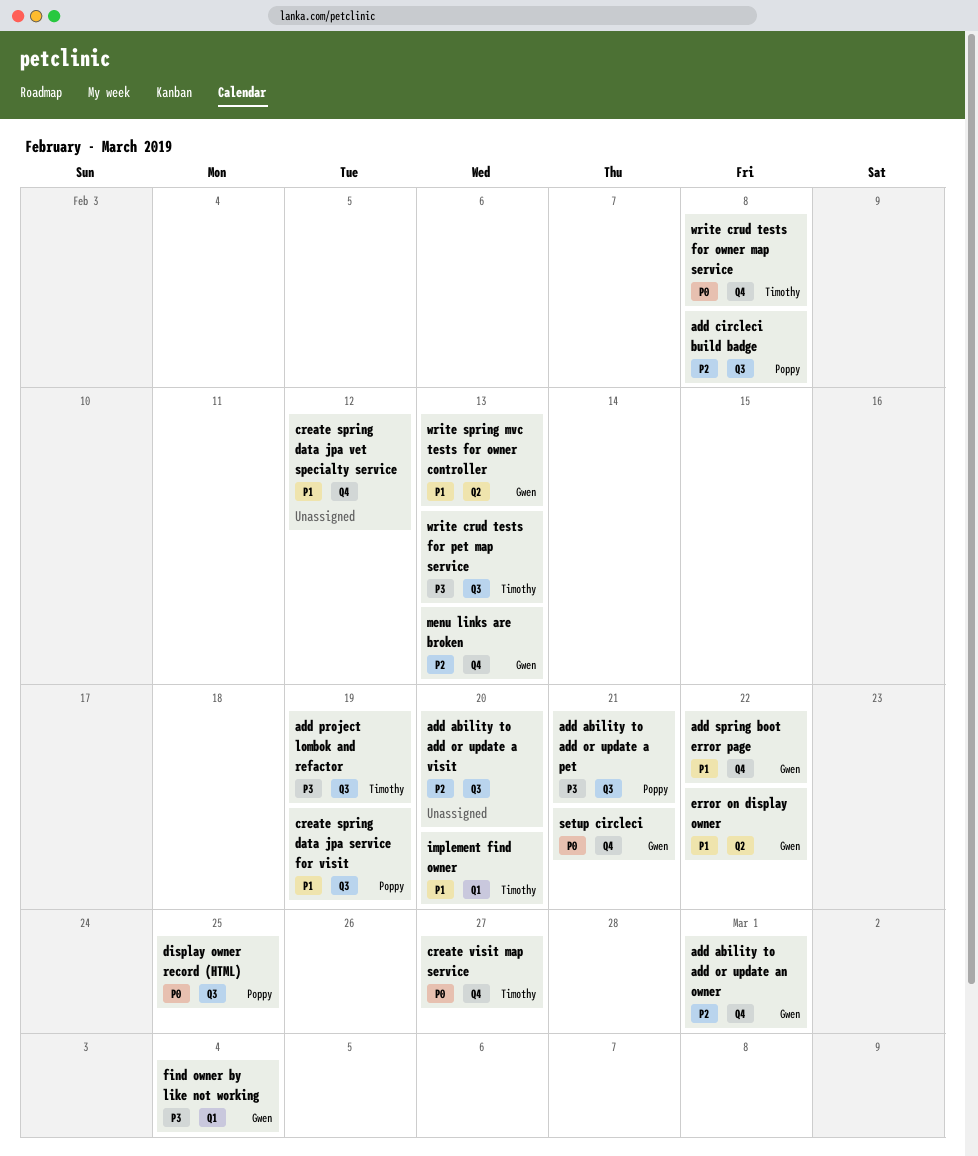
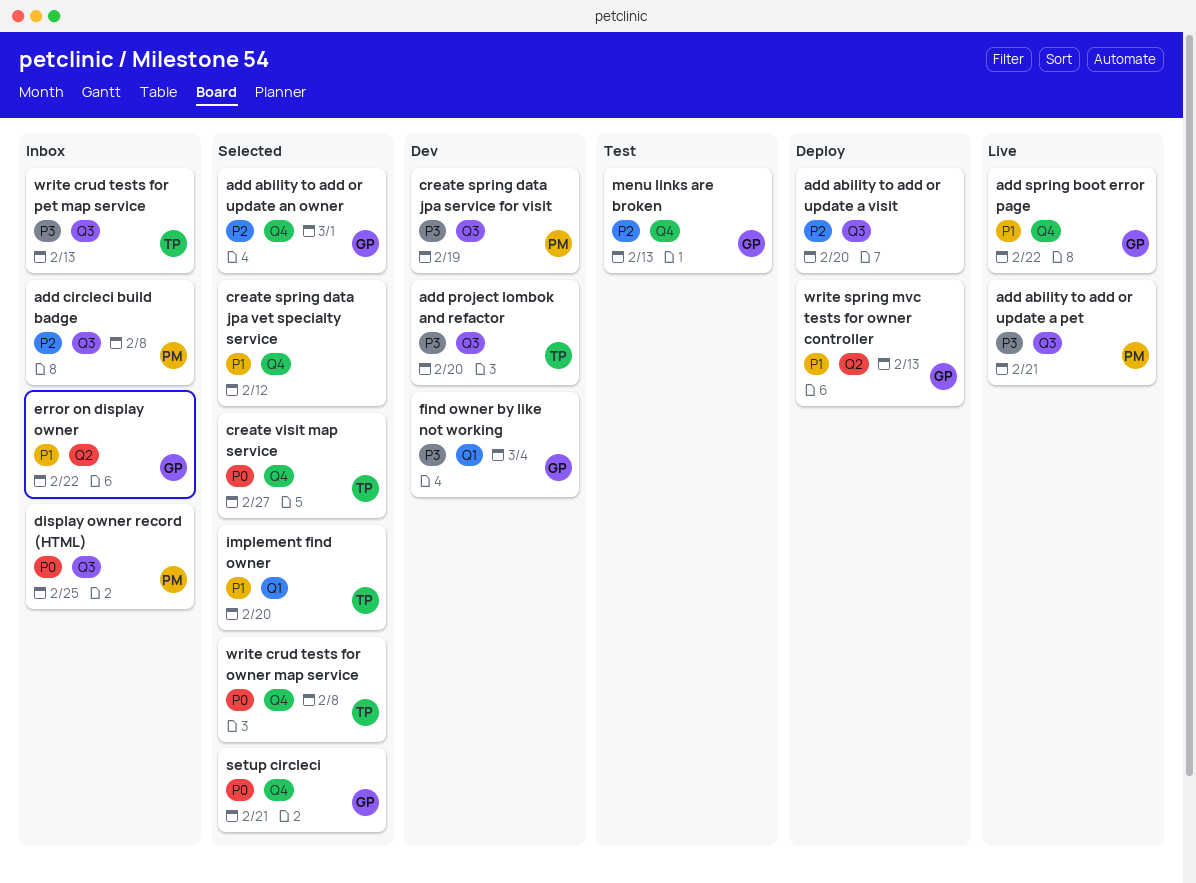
add project lombok and refactor, due: Feb 19 -> Feb 20
create spring data jpa service for visit, priority: P1 -> P3

